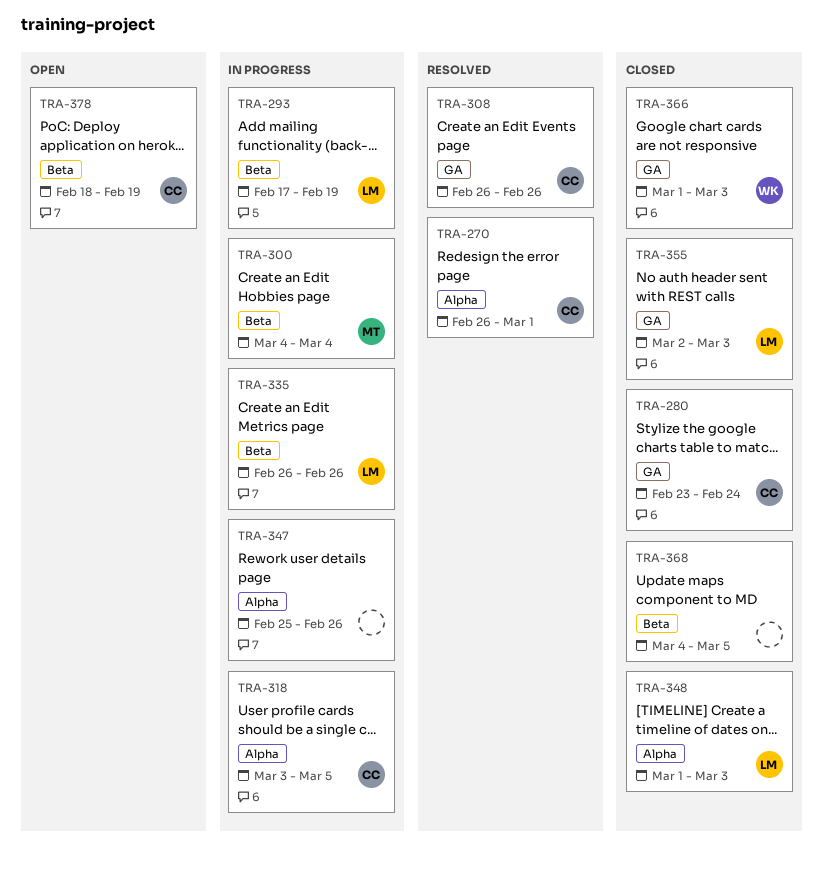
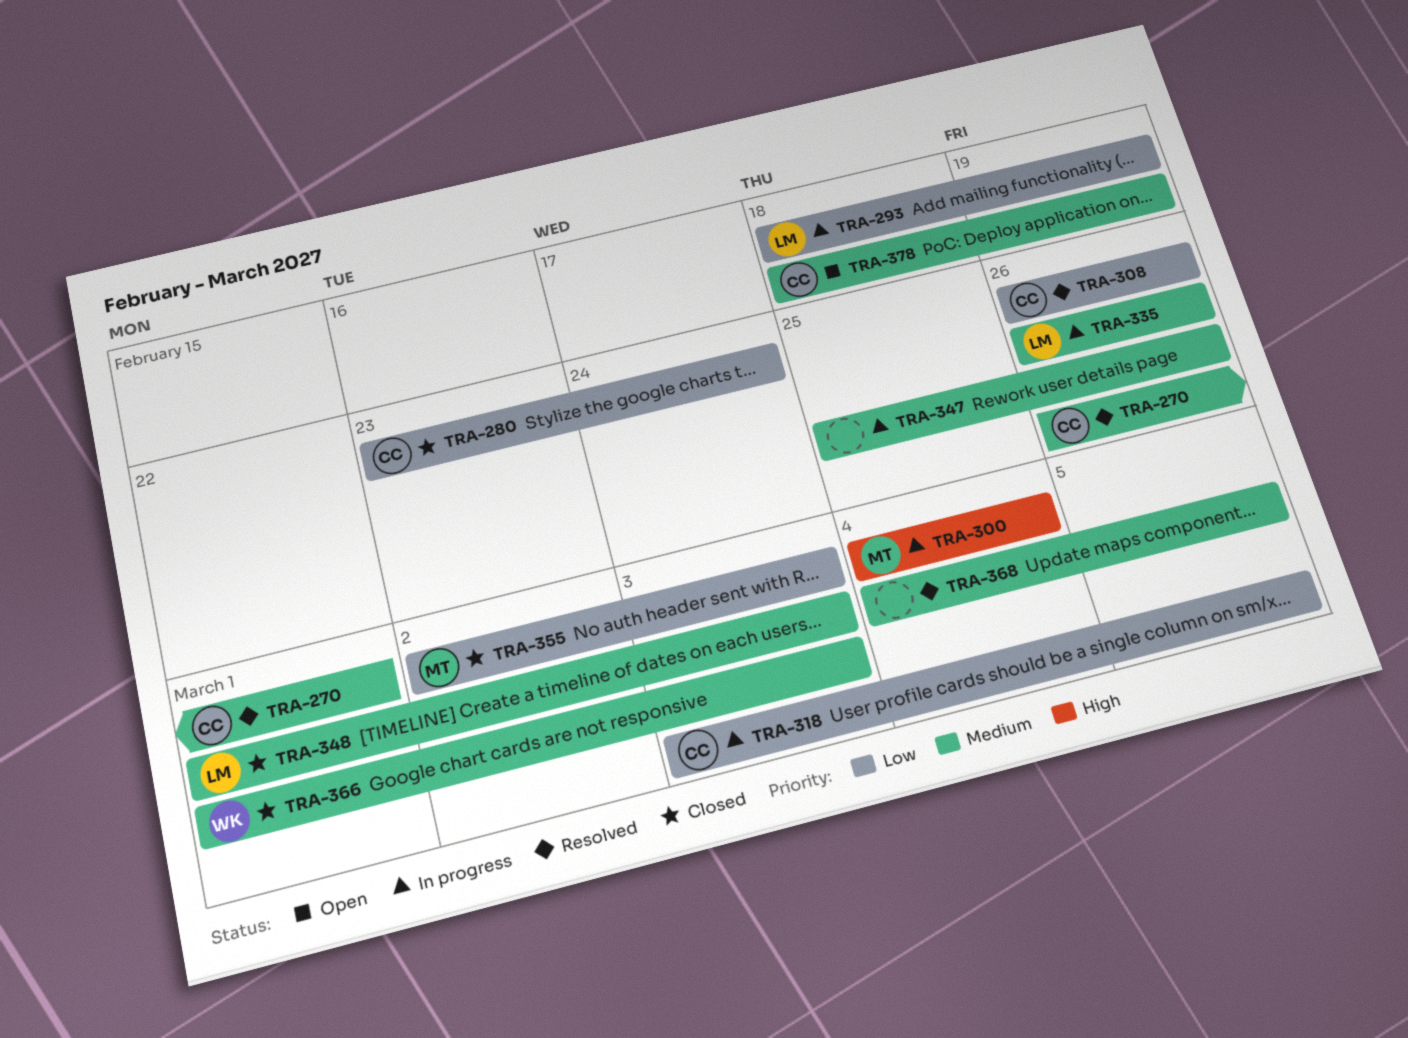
TRA-293, start: Feb 17 -> Feb 18
TRA-355, owner: LM -> MT
TRA-368, status: Closed -> Resolved

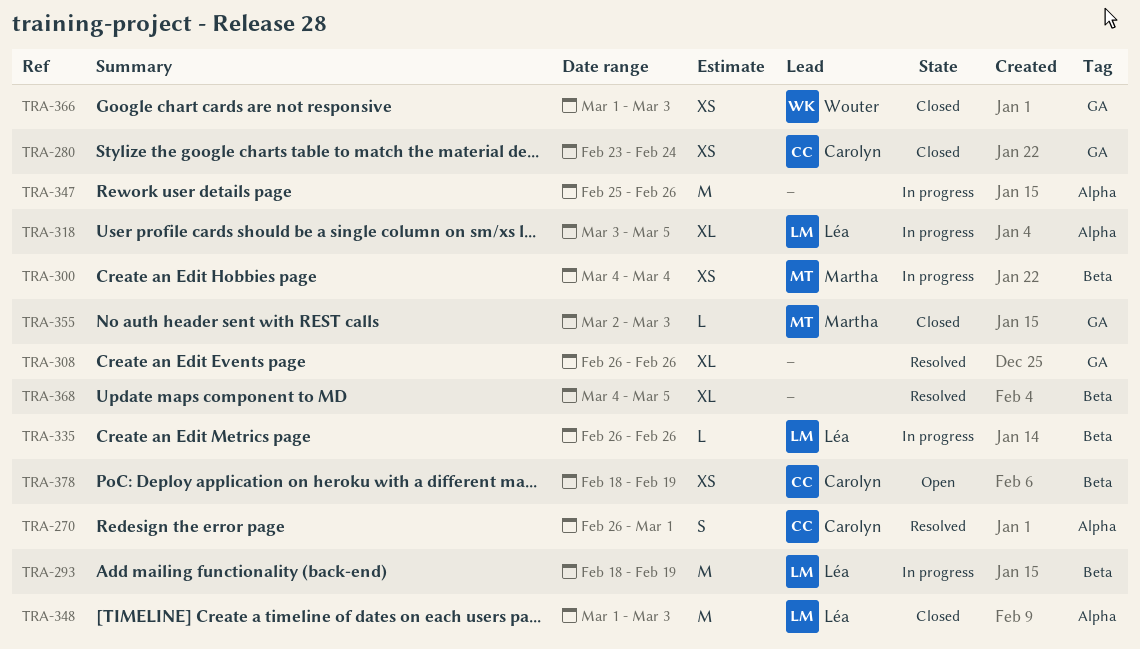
TRA-308, owner: Carolyn -> none
TRA-318, owner: Carolyn -> Léa

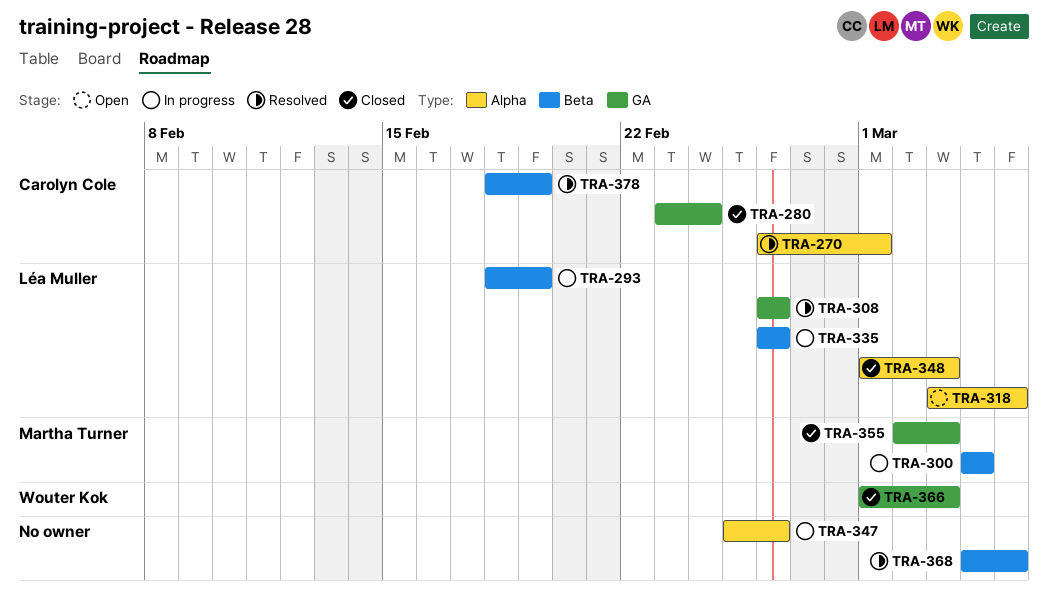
TRA-308, owner: none -> Léa Muller
TRA-318, status: In progress -> Open
TRA-378, status: Open -> Resolved

